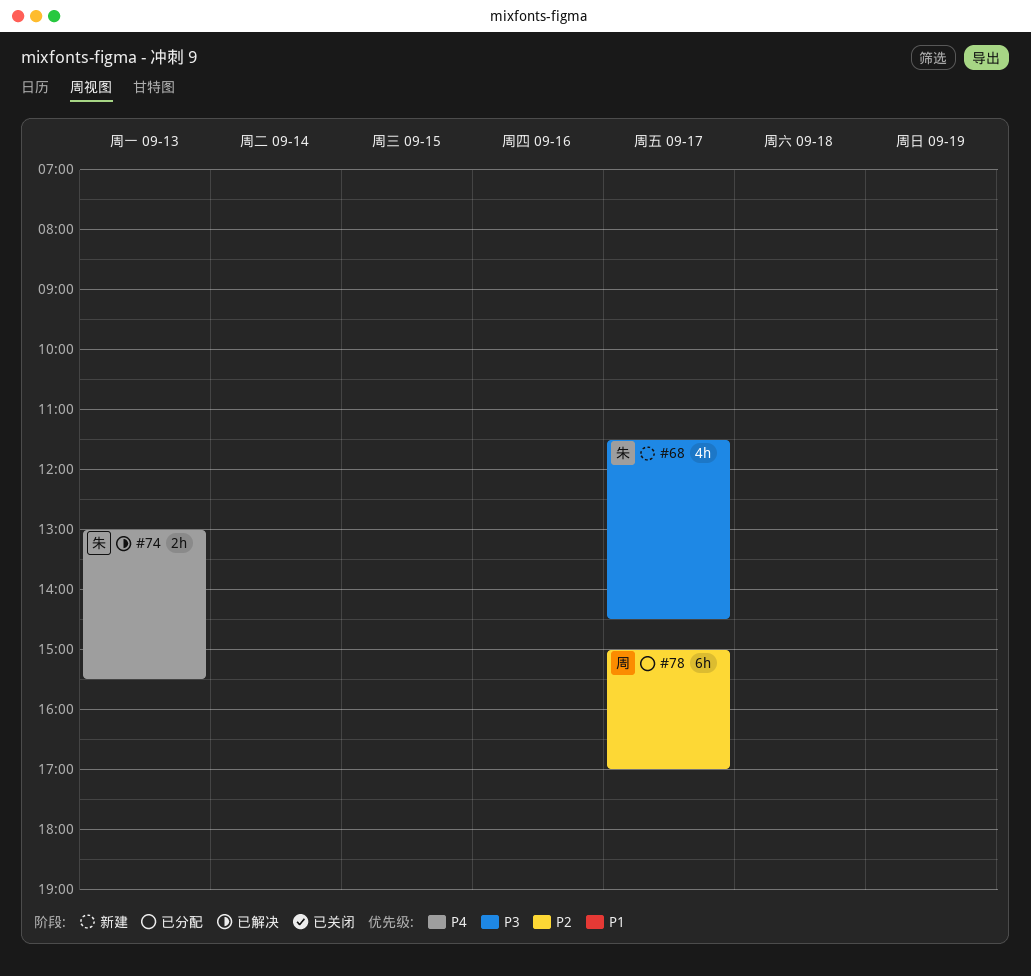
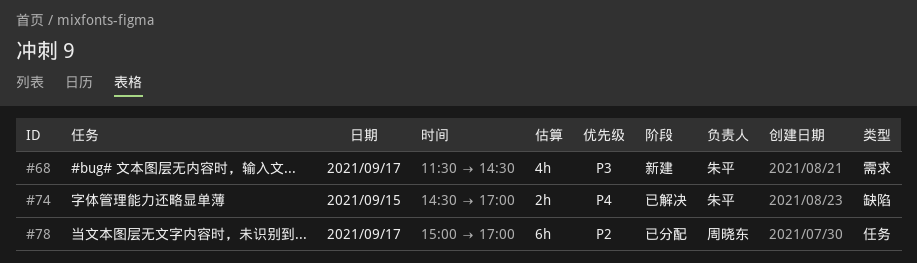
#74, day: Sep 13 -> Sep 15
#74, begins: 13:00 -> 14:30
#74, ends: 15:30 -> 17:00

